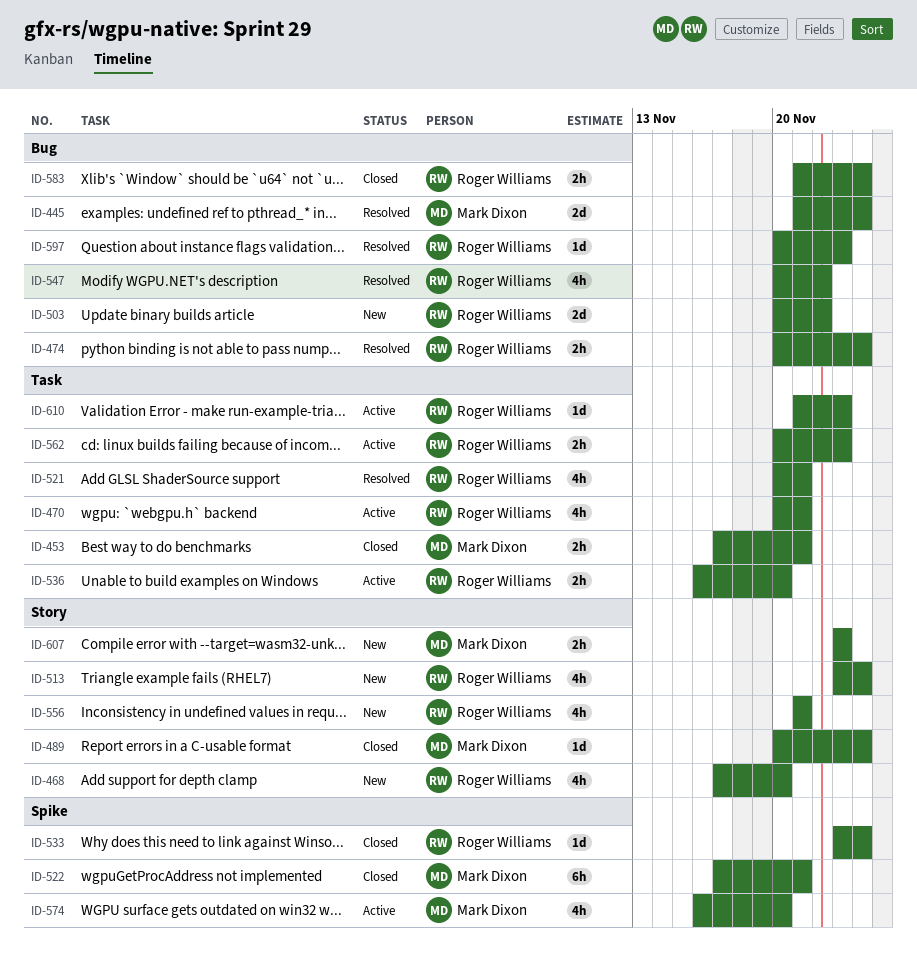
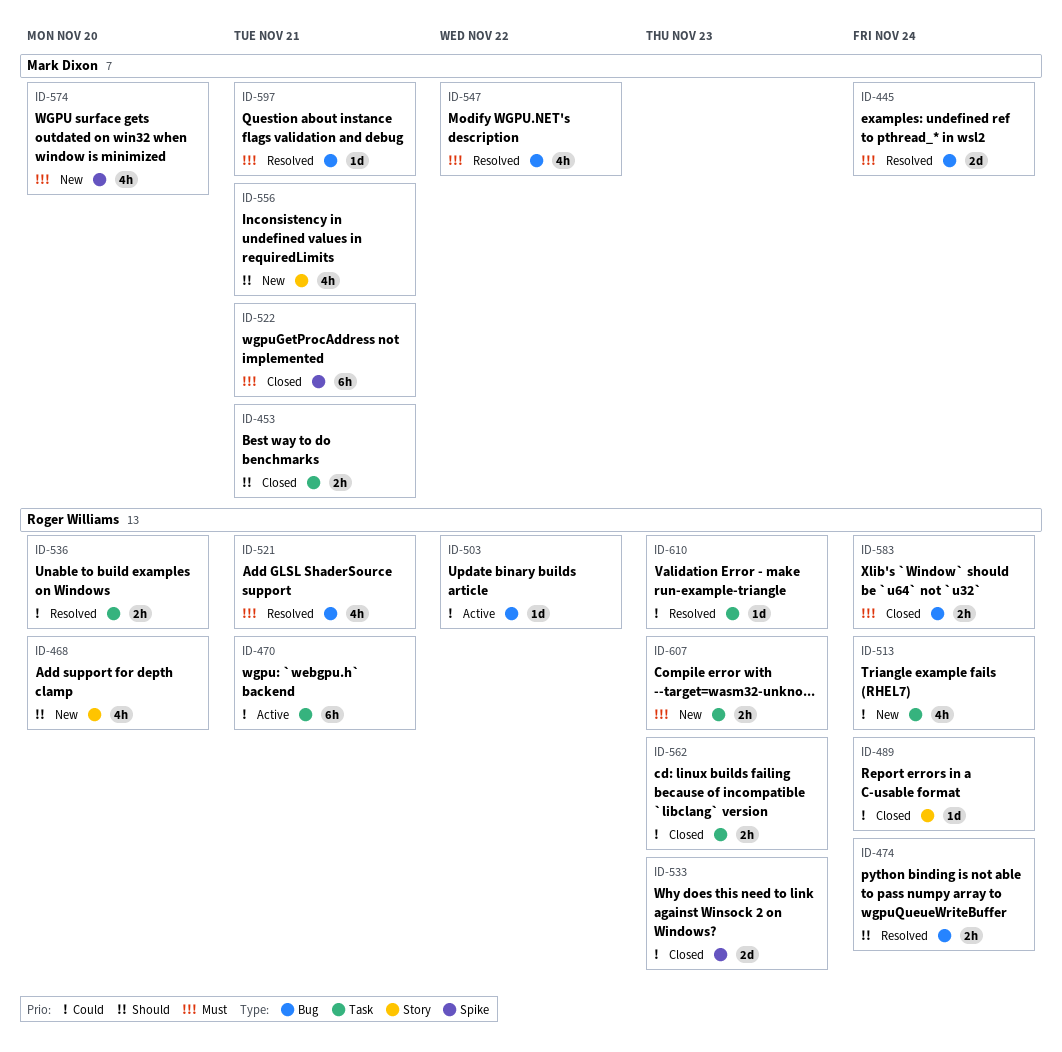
ID-470, estimate: 4h -> 6h
ID-489, owner: Mark Dixon -> Roger Williams
ID-503, status: New -> Active
ID-503, estimate: 2d -> 1d
ID-513, label: Story -> Task
ID-521, label: Task -> Bug
ID-533, estimate: 1d -> 2d
ID-533, due: Nov 24 -> Nov 23
ID-536, status: Active -> Resolved
ID-547, owner: Roger Williams -> Mark Dixon
ID-556, owner: Roger Williams -> Mark Dixon
ID-562, status: Active -> Closed
ID-574, status: Active -> New
ID-597, owner: Roger Williams -> Mark Dixon
ID-597, due: Nov 23 -> Nov 21
ID-607, owner: Mark Dixon -> Roger Williams
ID-607, label: Story -> Task
ID-610, status: Active -> Resolved

